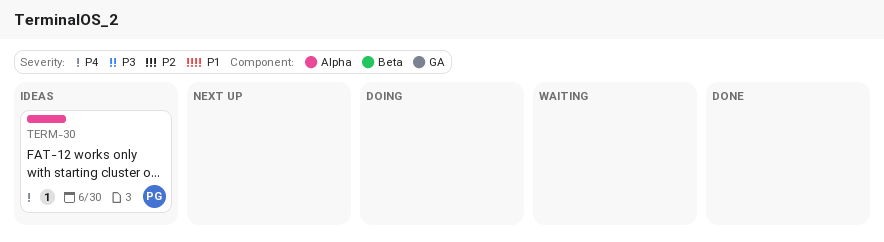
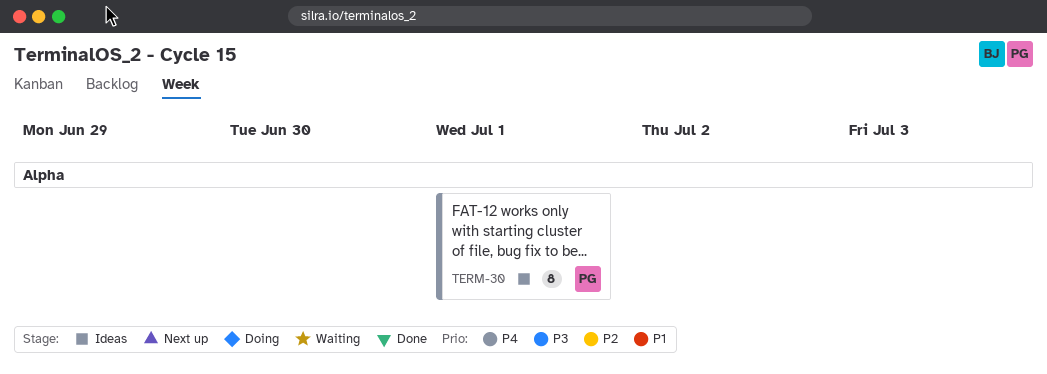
TERM-30, estimate: 1 -> 8
TERM-30, due: Jun 30 -> Jul 1

